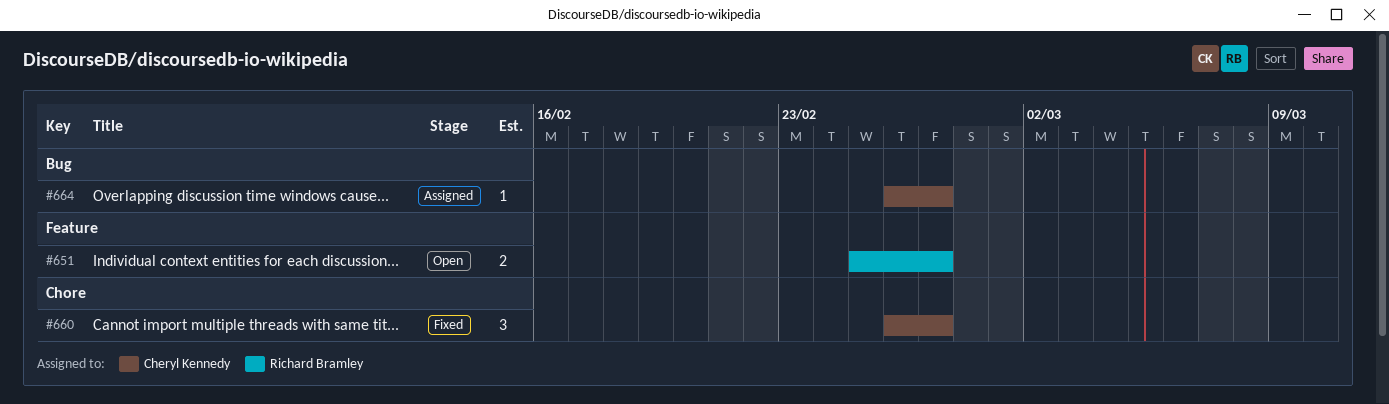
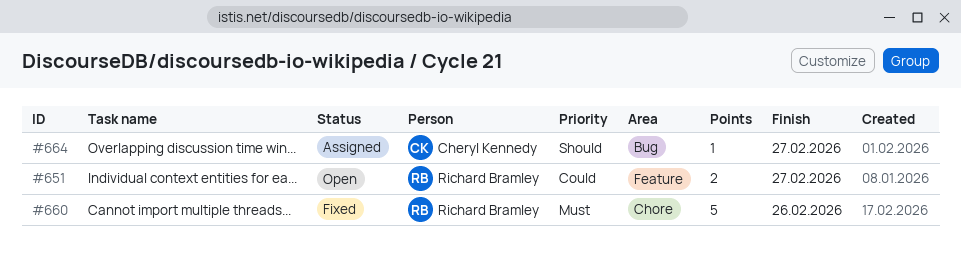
#660, owner: Cheryl Kennedy -> Richard Bramley
#660, estimate: 3 -> 5
#660, due: Feb 27 -> Feb 26

